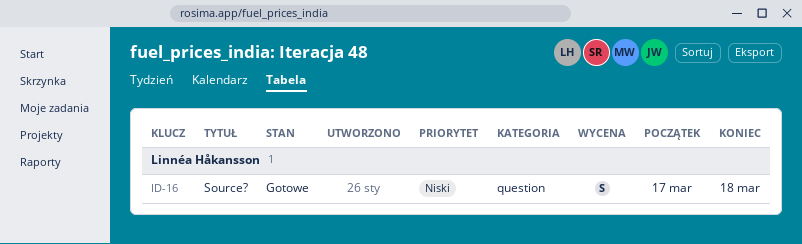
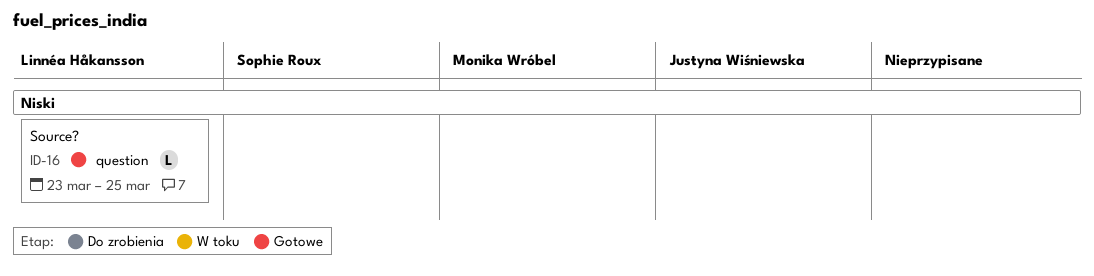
ID-16, estimate: S -> L
ID-16, start: Mar 17 -> Mar 23
ID-16, due: Mar 18 -> Mar 25

